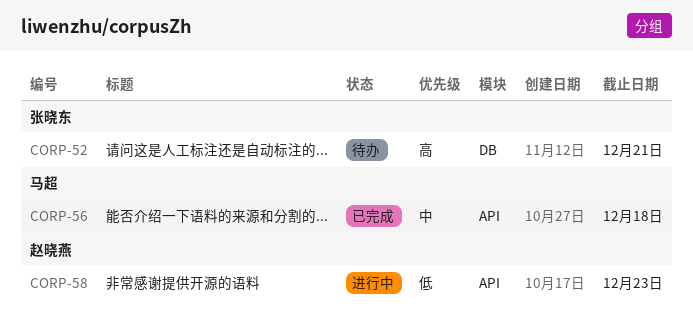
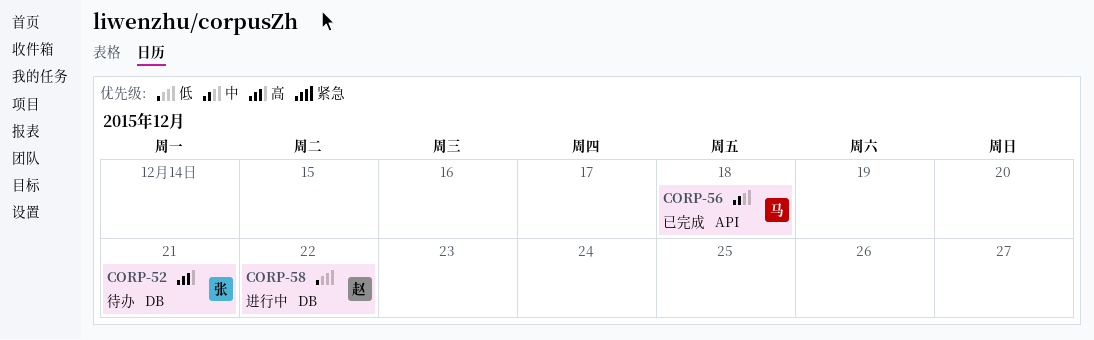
CORP-58, label: API -> DB
CORP-58, due: Dec 23 -> Dec 22

